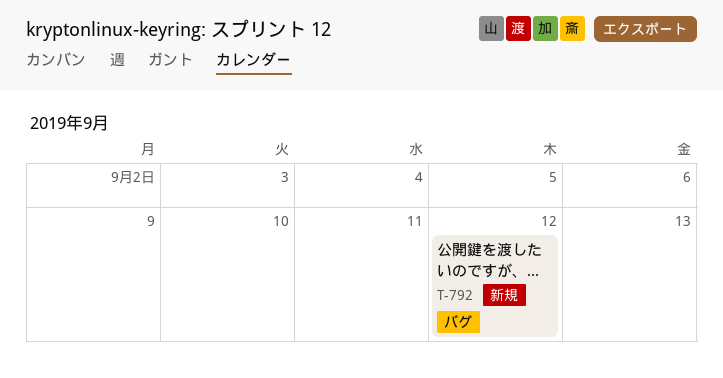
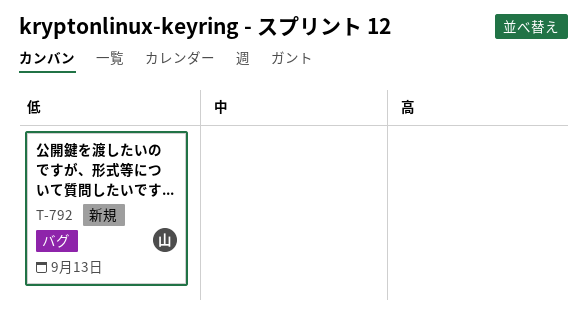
T-792, due: Sep 12 -> Sep 13

